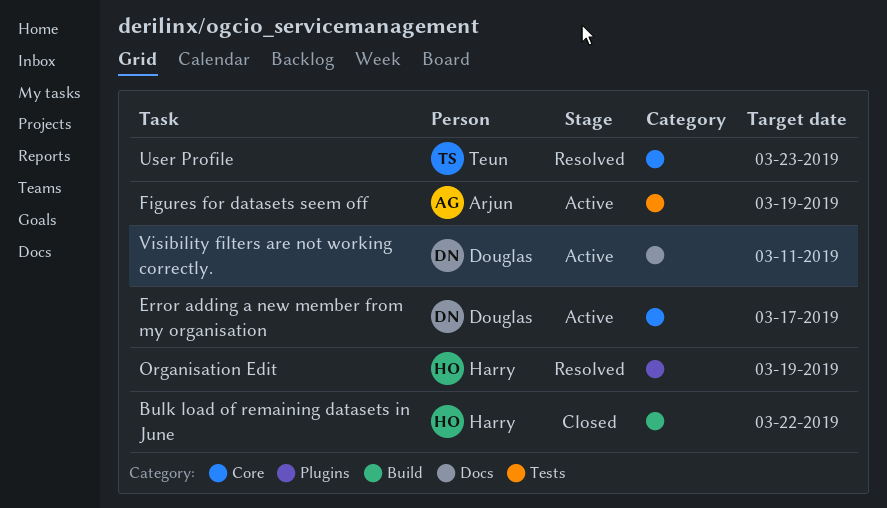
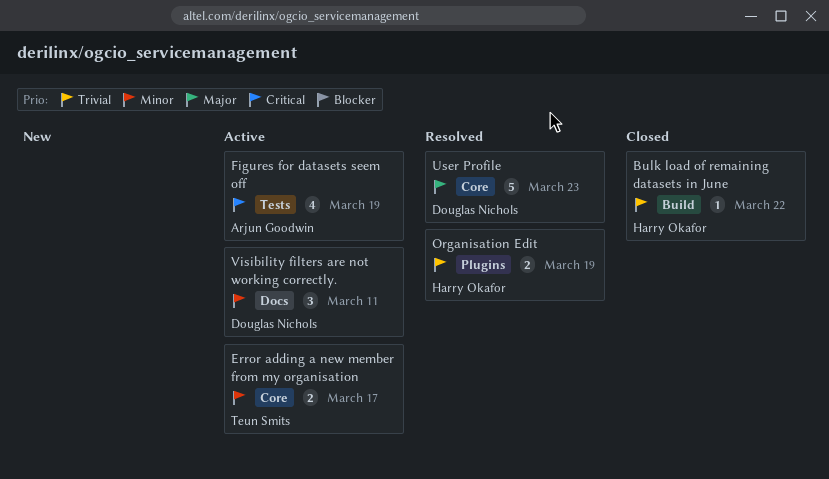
Error adding a new member from my organisation, owner: Douglas Nichols -> Teun Smits
User Profile, owner: Teun Smits -> Douglas Nichols

